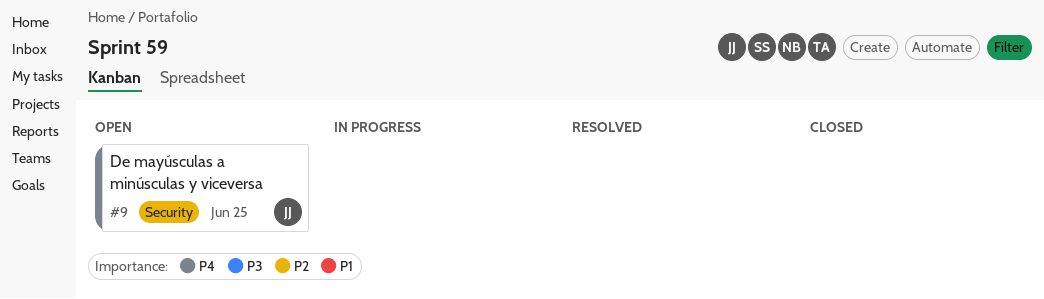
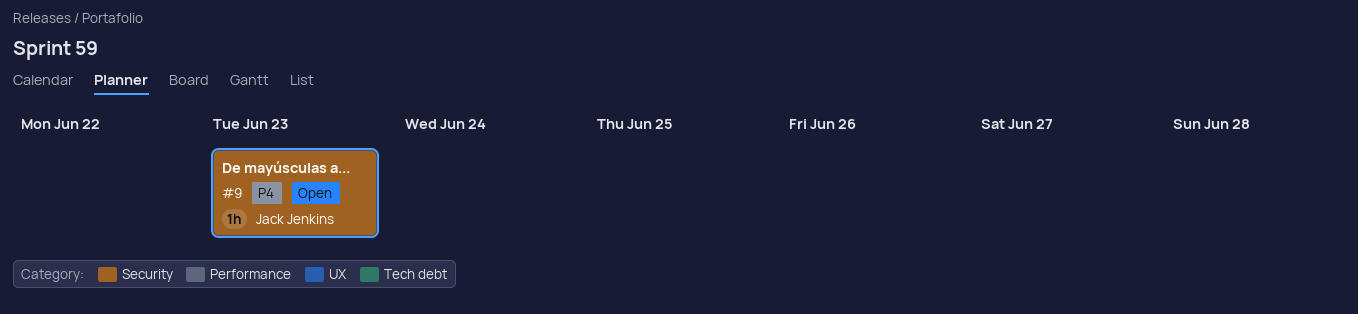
#9, due: Jun 25 -> Jun 23

